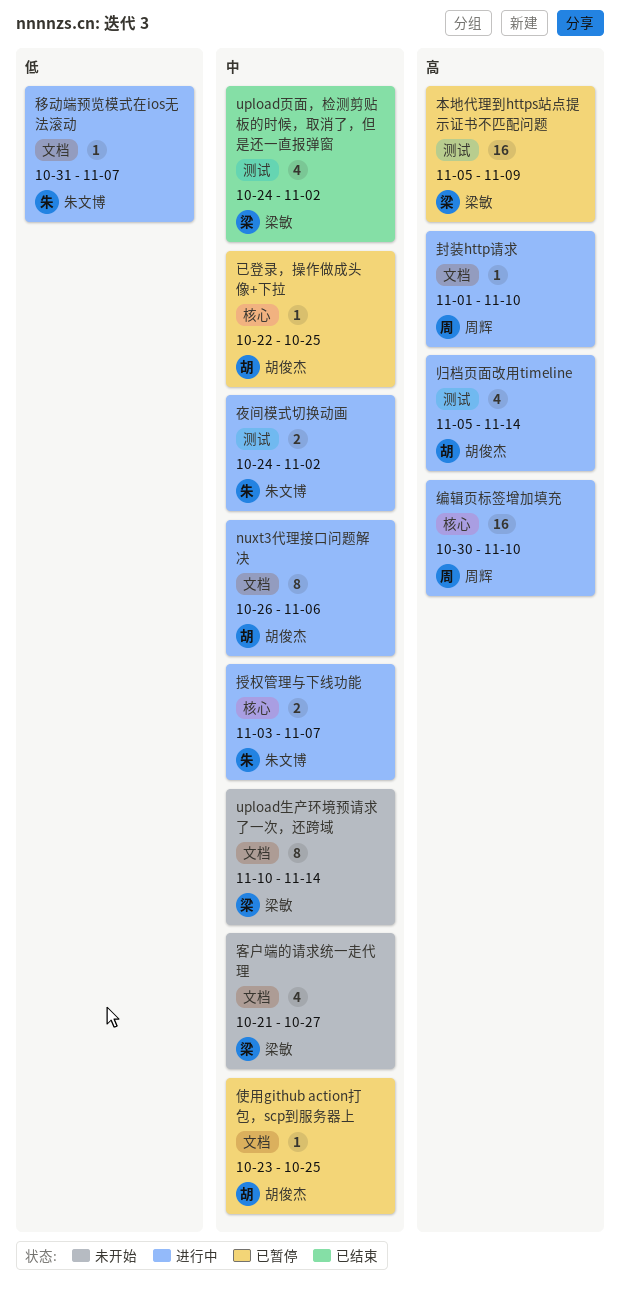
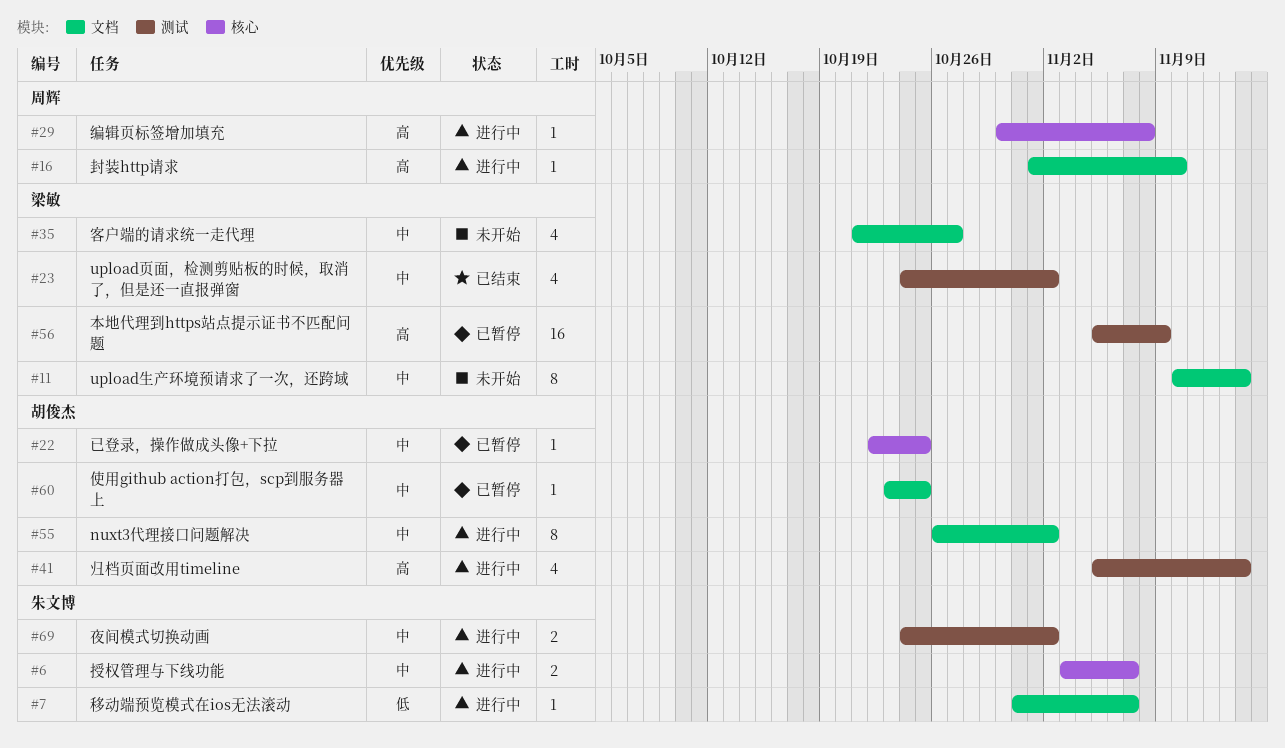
nuxt3代理接口问题解决, due: Nov 6 -> Nov 2
编辑页标签增加填充, estimate: 16 -> 1
编辑页标签增加填充, due: Nov 10 -> Nov 8

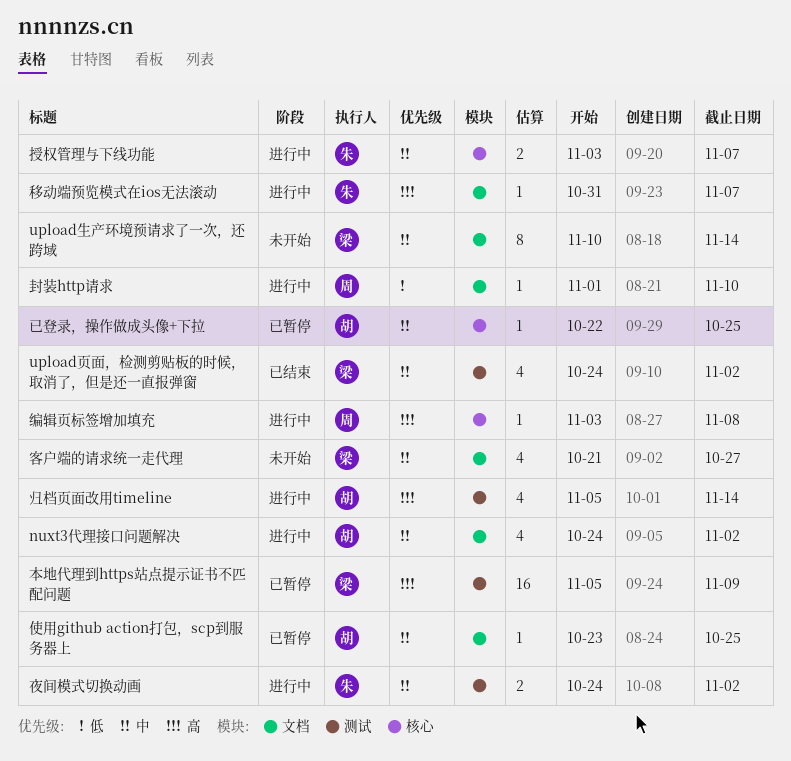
nuxt3代理接口问题解决, estimate: 8 -> 4
nuxt3代理接口问题解决, start: Oct 26 -> Oct 24
封装http请求, priority: 高 -> 低
移动端预览模式在ios无法滚动, priority: 低 -> 高
编辑页标签增加填充, start: Oct 30 -> Nov 3

